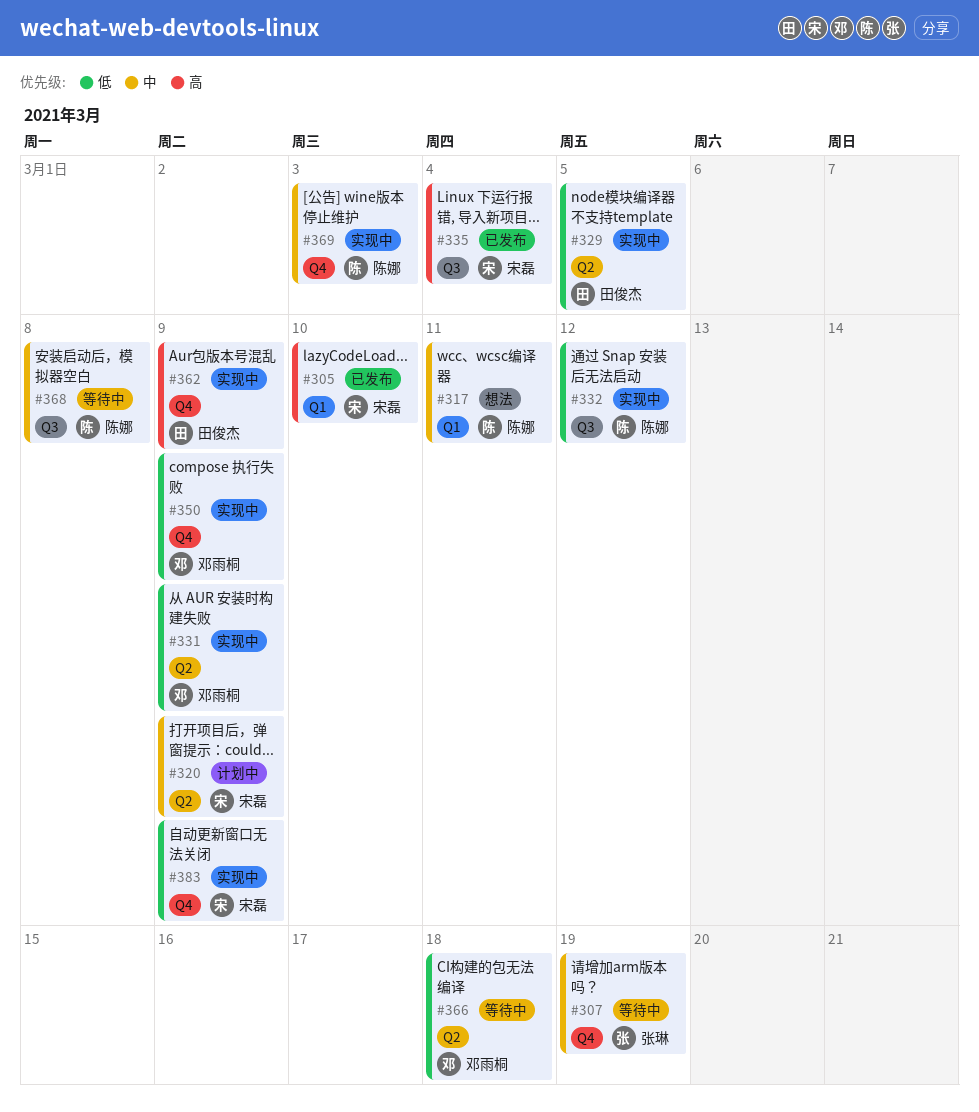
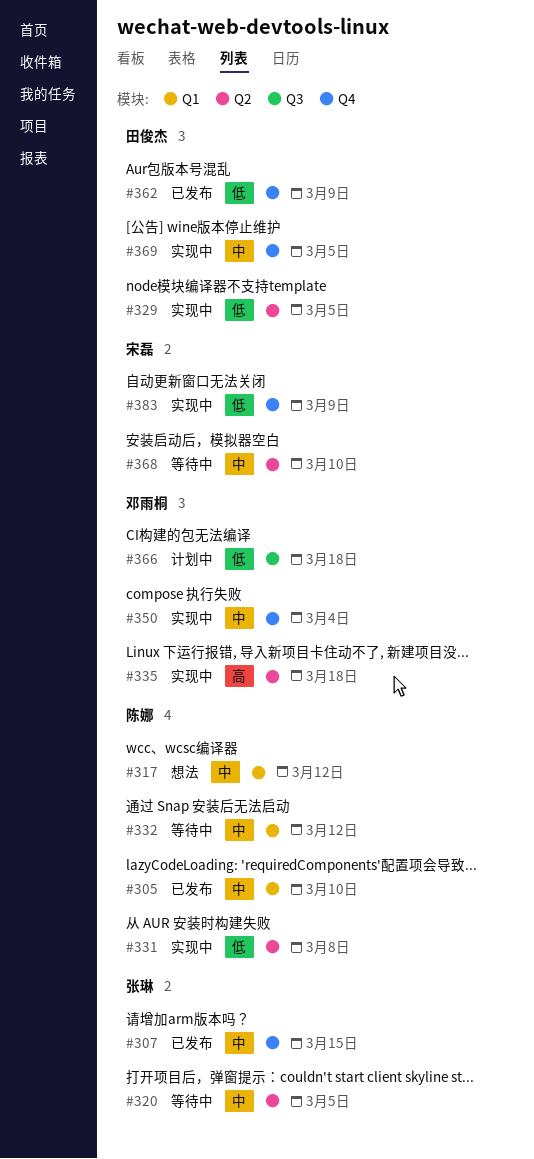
#305, owner: 宋磊 -> 陈娜
#305, priority: 高 -> 中
#307, status: 等待中 -> 已发布
#307, due: Mar 19 -> Mar 15
#317, due: Mar 11 -> Mar 12
#320, status: 计划中 -> 等待中
#320, owner: 宋磊 -> 张琳
#320, due: Mar 9 -> Mar 5
#331, owner: 邓雨桐 -> 陈娜
#331, due: Mar 9 -> Mar 8
#332, status: 实现中 -> 等待中
#332, priority: 低 -> 中
#332, label: Q3 -> Q1
#335, status: 已发布 -> 实现中
#335, owner: 宋磊 -> 邓雨桐
#335, label: Q3 -> Q2
#335, due: Mar 4 -> Mar 18
#350, priority: 低 -> 中
#350, due: Mar 9 -> Mar 4
#362, status: 实现中 -> 已发布
#362, priority: 高 -> 低
#366, status: 等待中 -> 计划中
#366, label: Q2 -> Q3
#368, owner: 陈娜 -> 宋磊
#368, label: Q3 -> Q2
#368, due: Mar 8 -> Mar 10
#369, owner: 陈娜 -> 田俊杰
#369, due: Mar 3 -> Mar 5

